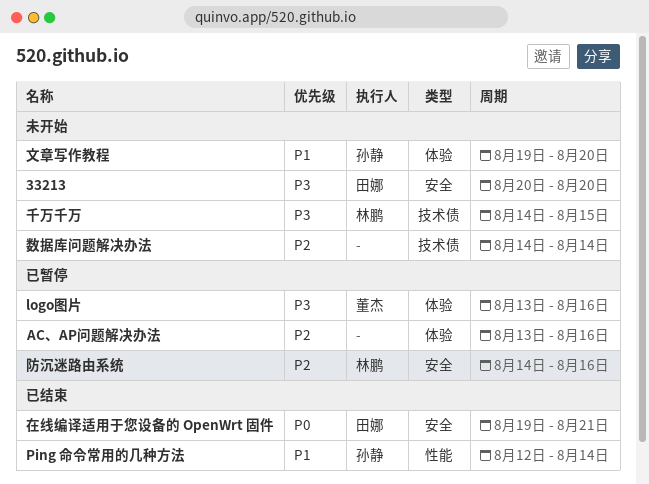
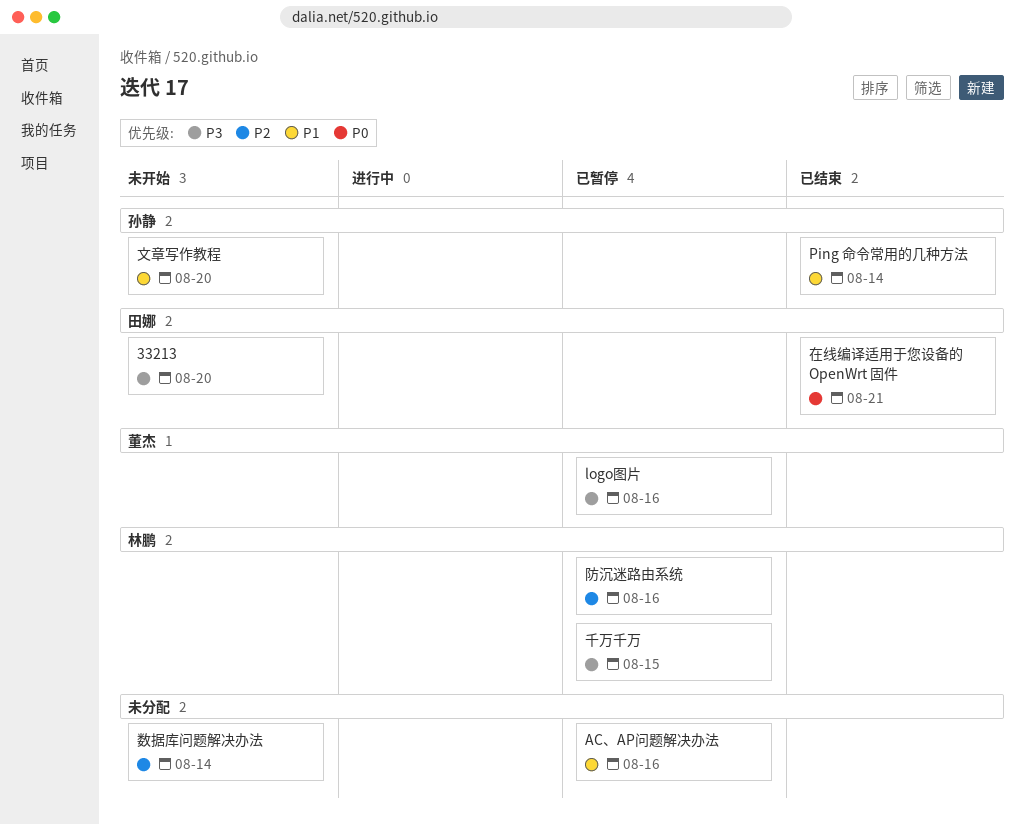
AC、AP问题解决办法, priority: P2 -> P1
千万千万, status: 未开始 -> 已暂停

